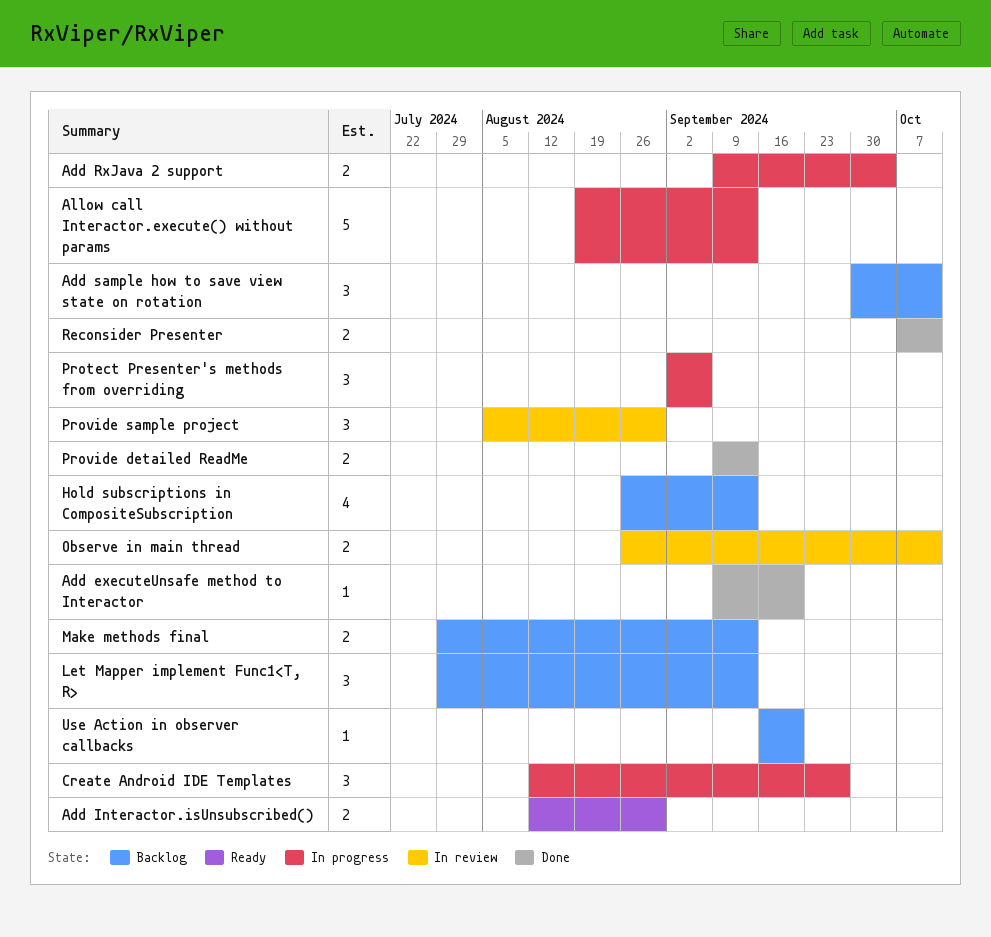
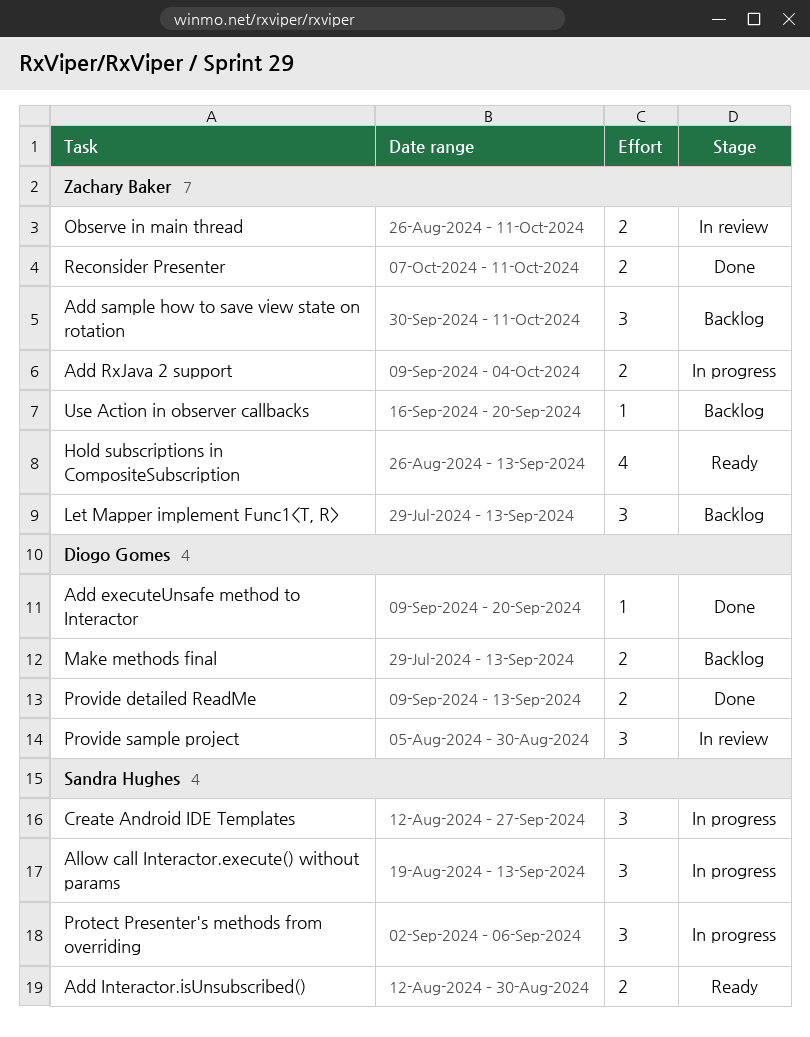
Allow call Interactor.execute() without params, estimate: 5 -> 3
Hold subscriptions in CompositeSubscription, status: Backlog -> Ready

